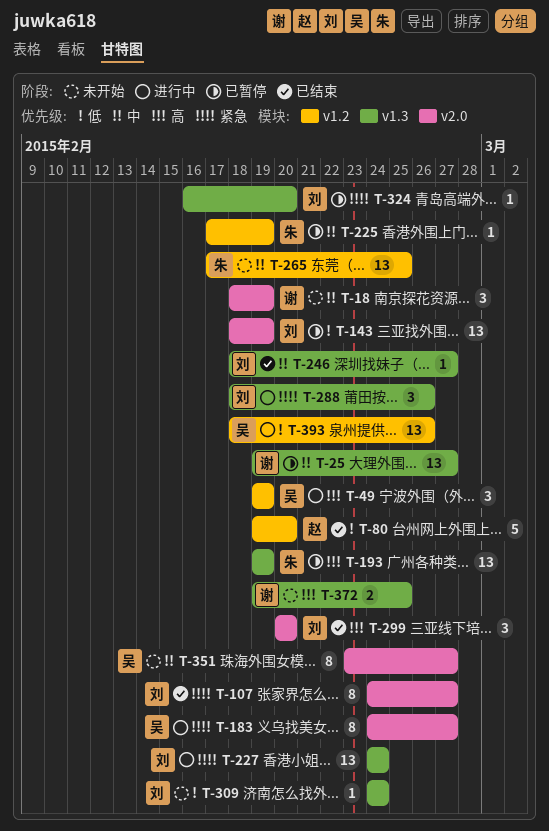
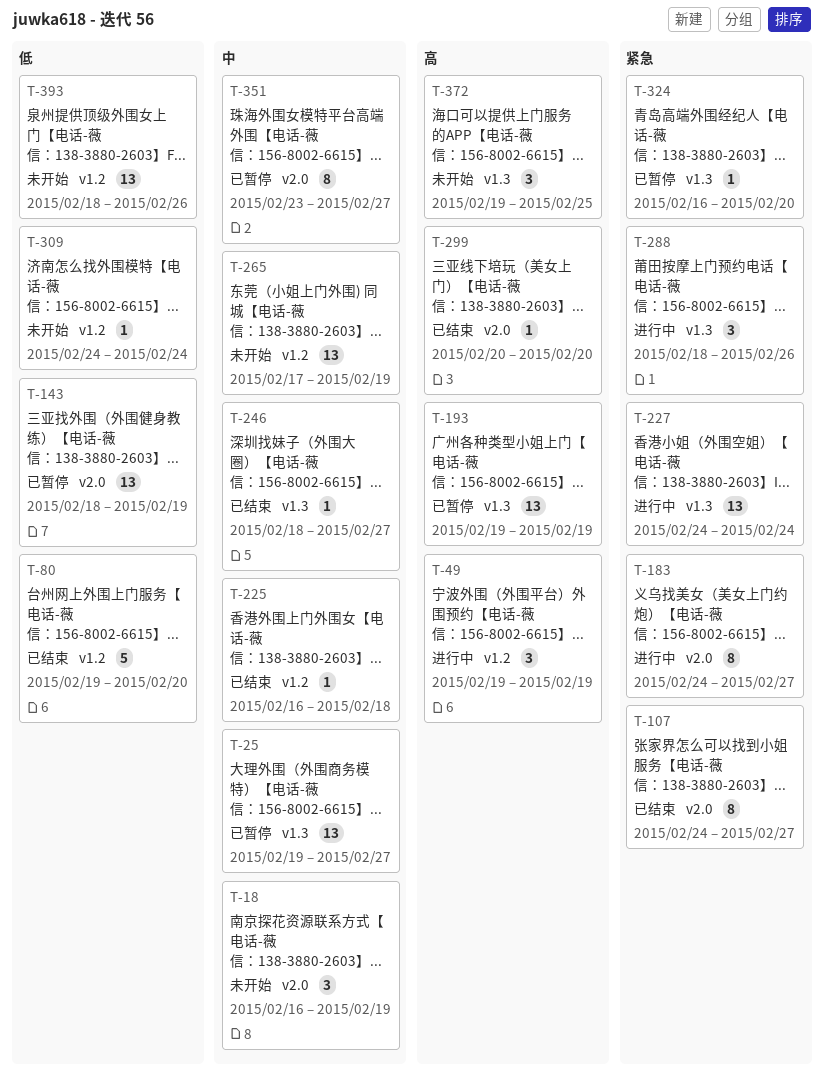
T-18, start: Feb 18 -> Feb 16
T-225, status: 已暂停 -> 已结束
T-225, start: Feb 17 -> Feb 16
T-225, due: Feb 19 -> Feb 18
T-265, due: Feb 25 -> Feb 19
T-299, estimate: 3 -> 1
T-309, label: v1.3 -> v1.2
T-351, status: 未开始 -> 已暂停
T-372, estimate: 2 -> 3
T-393, status: 进行中 -> 未开始

